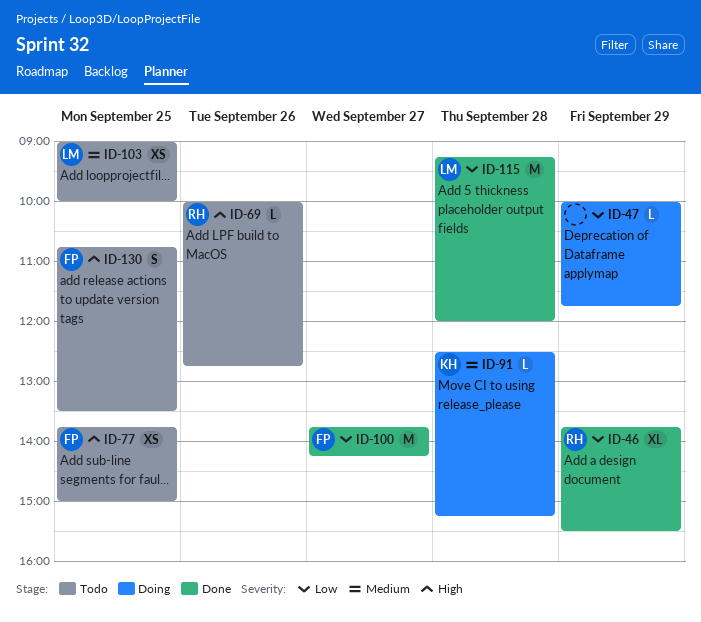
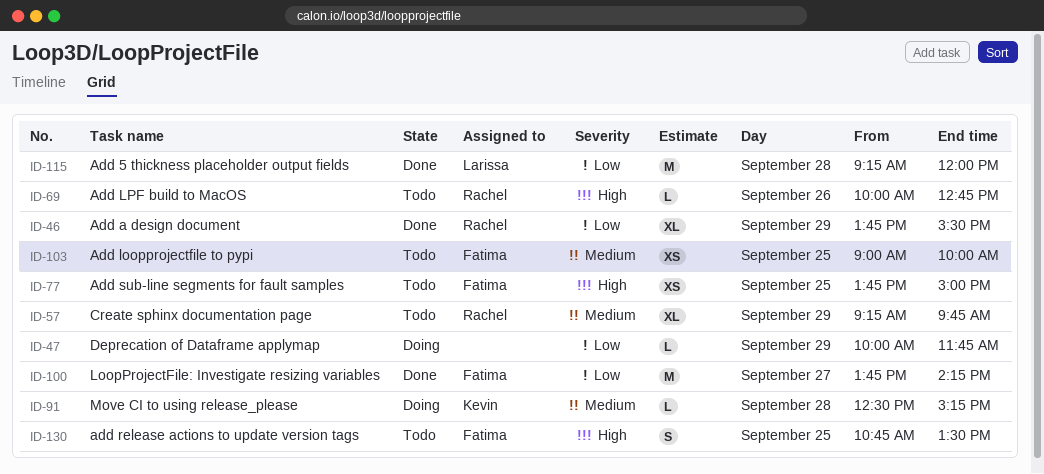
ID-57: none -> present
ID-103, owner: Larissa -> Fatima

